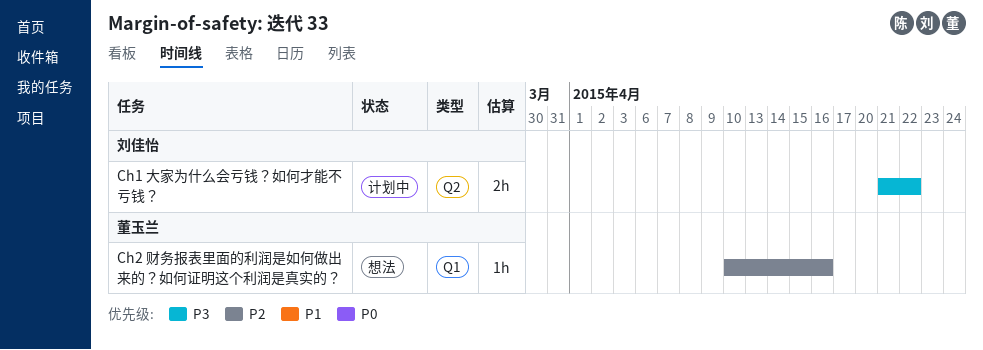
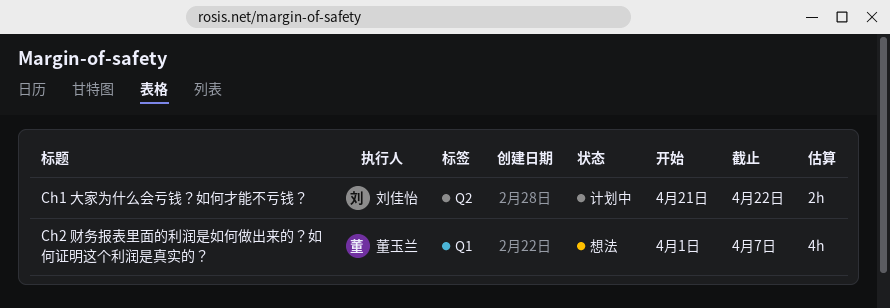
Ch2 财务报表里面的利润是如何做出来的？如何证明这个利润是真实的？, estimate: 1h -> 4h
Ch2 财务报表里面的利润是如何做出来的？如何证明这个利润是真实的？, start: Apr 10 -> Apr 1
Ch2 财务报表里面的利润是如何做出来的？如何证明这个利润是真实的？, due: Apr 16 -> Apr 7

